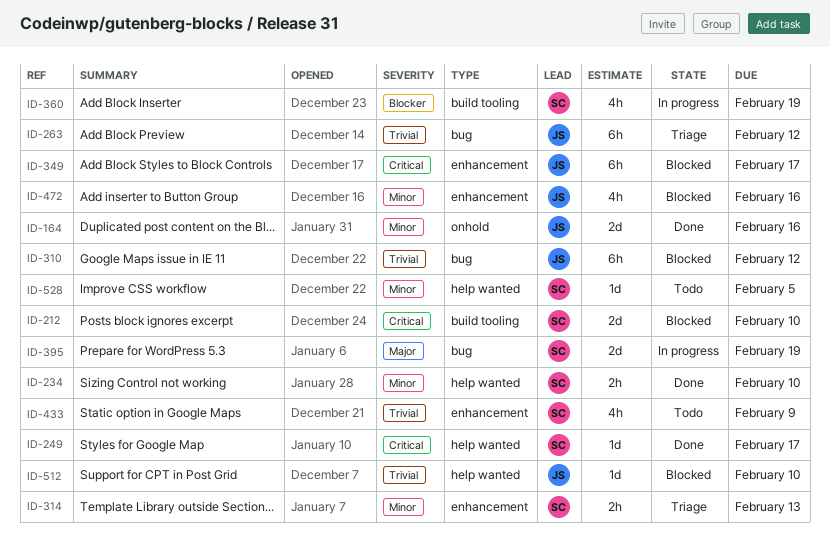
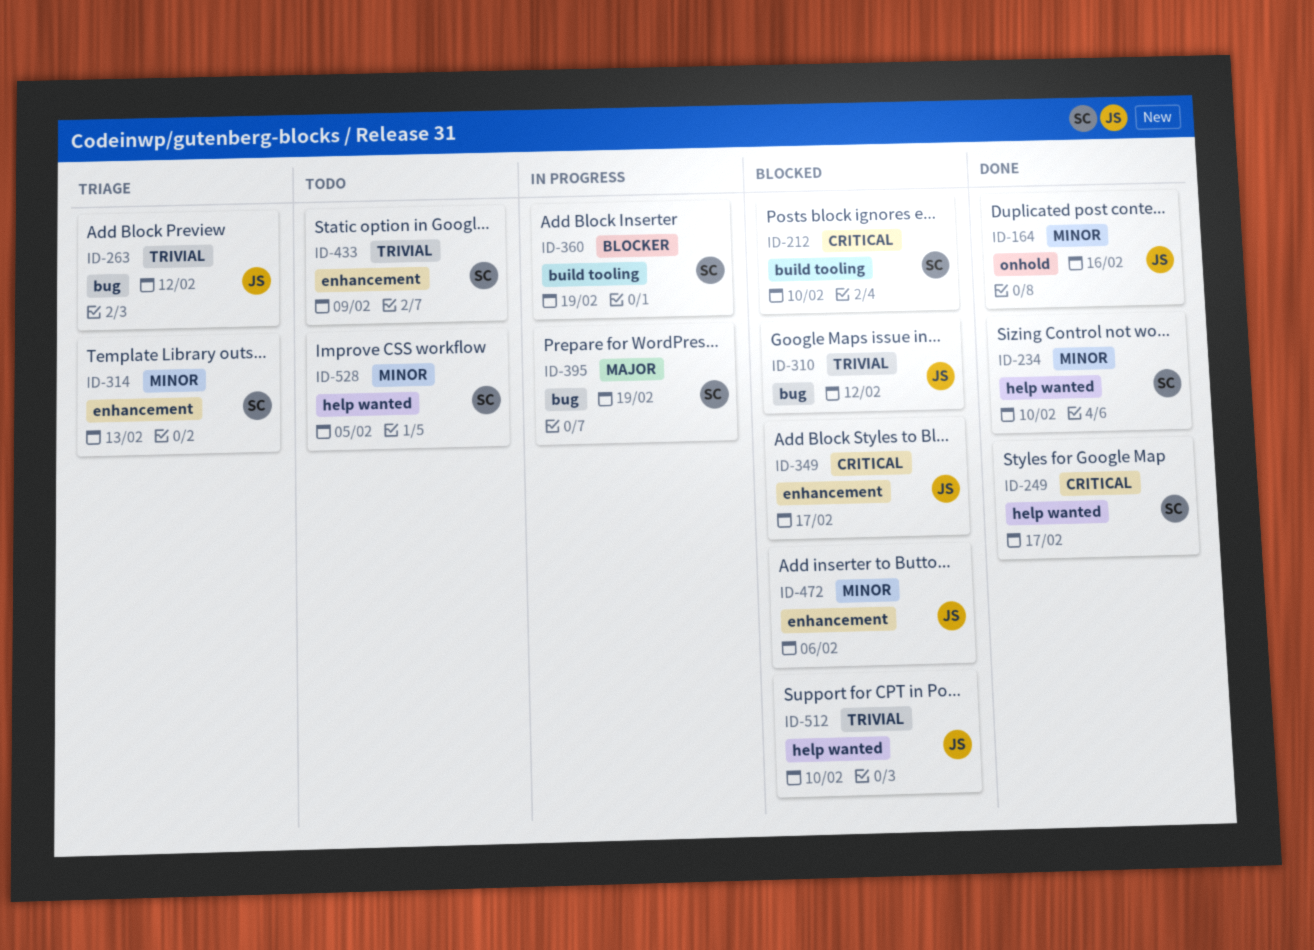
ID-472, due: Feb 16 -> Feb 6

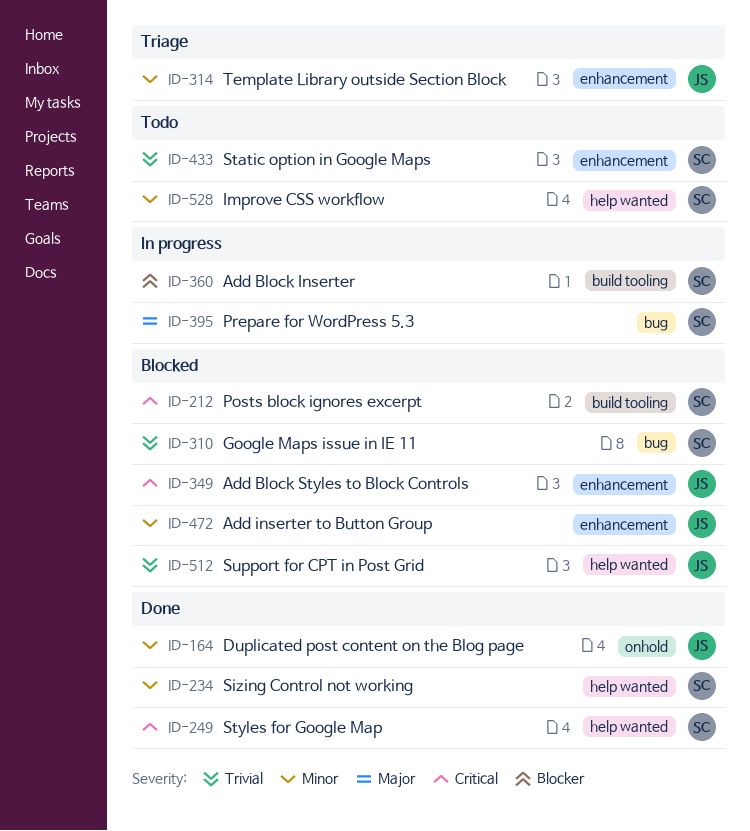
ID-263: present -> none
ID-310, owner: JS -> SC
ID-314, owner: SC -> JS

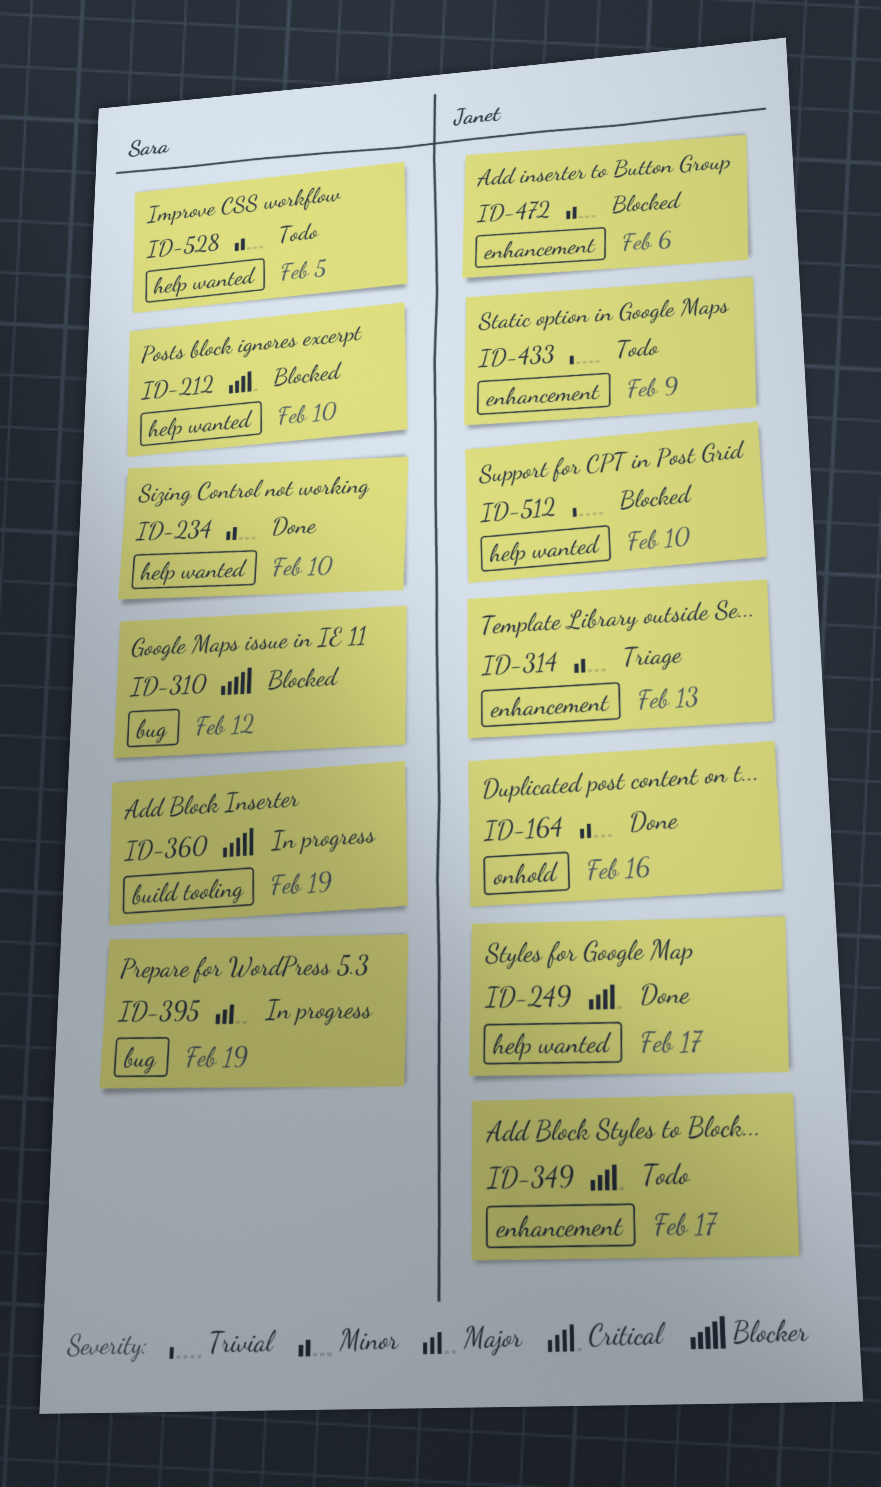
ID-212, label: build tooling -> help wanted
ID-249, owner: Sara -> Janet
ID-310, priority: Trivial -> Blocker
ID-349, status: Blocked -> Todo
ID-433, owner: Sara -> Janet

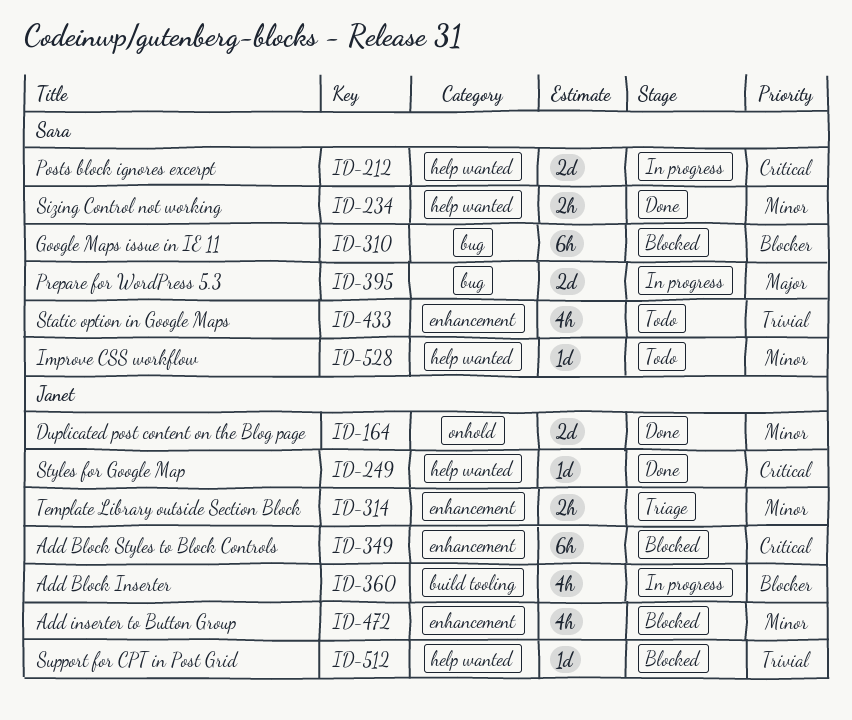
ID-212, status: Blocked -> In progress
ID-349, status: Todo -> Blocked
ID-360, owner: Sara -> Janet
ID-433, owner: Janet -> Sara

